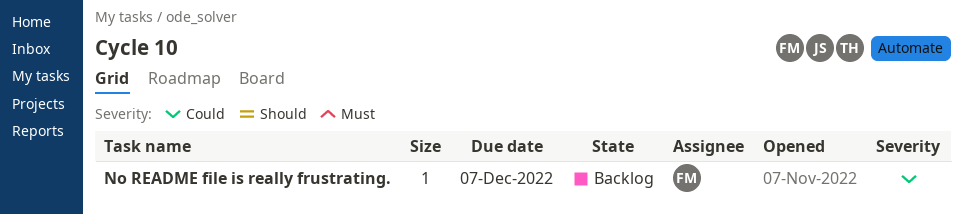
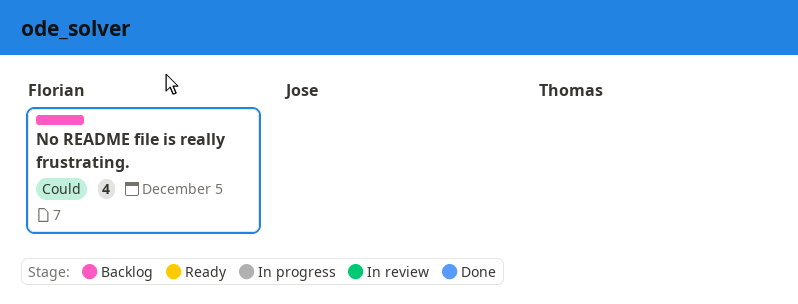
No README file is really frustrating., estimate: 1 -> 4
No README file is really frustrating., due: Dec 7 -> Dec 5

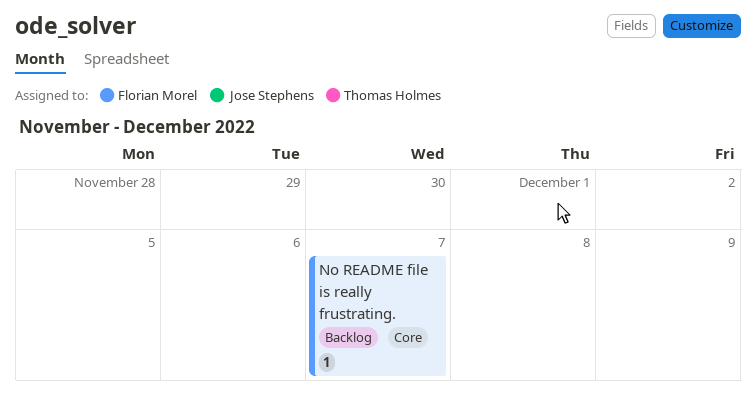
No README file is really frustrating., estimate: 4 -> 1
No README file is really frustrating., due: Dec 5 -> Dec 7

